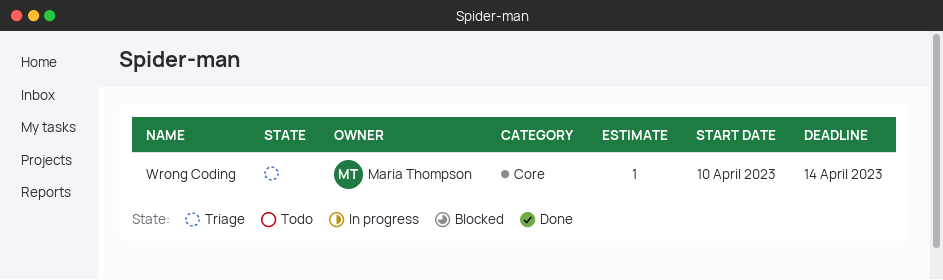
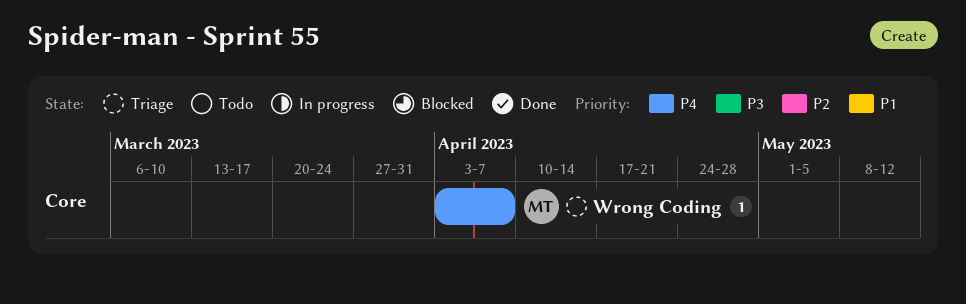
Wrong Coding, start: Apr 10 -> Apr 3
Wrong Coding, due: Apr 14 -> Apr 7

